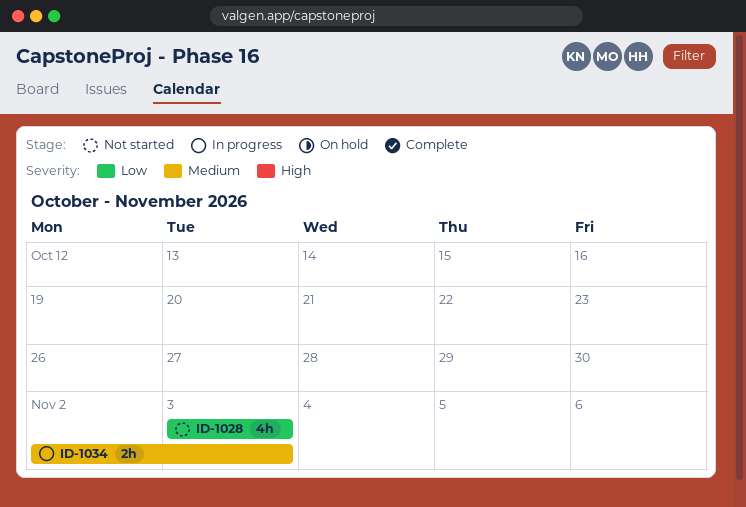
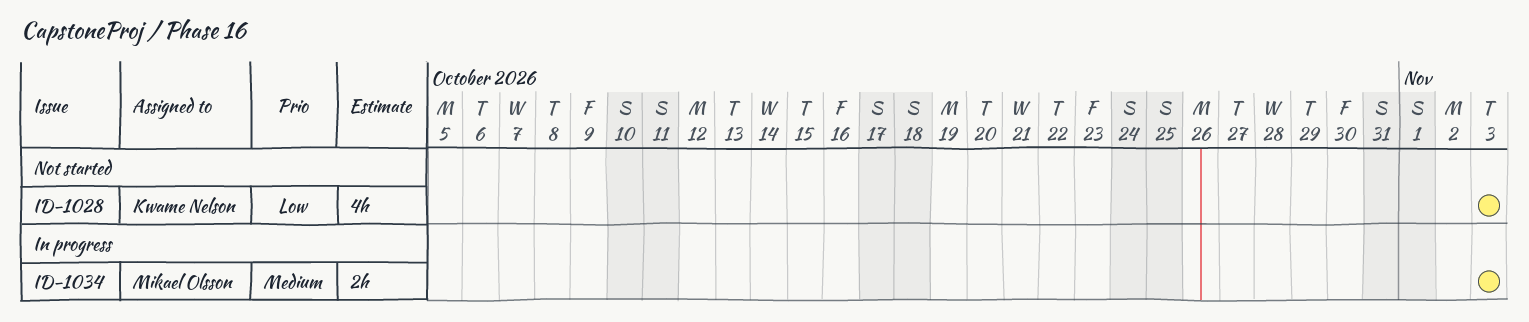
ID-1034, start: Nov 2 -> Nov 3

